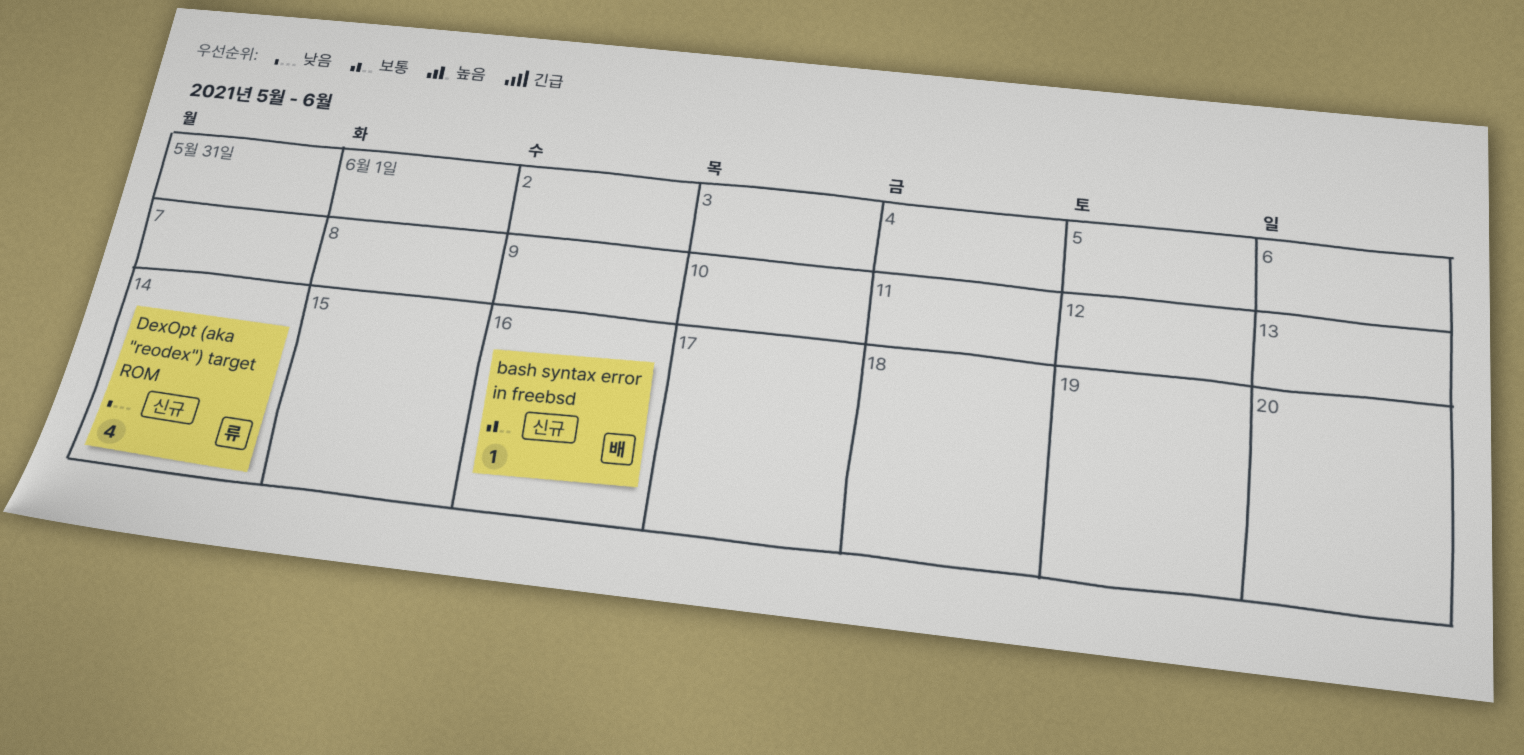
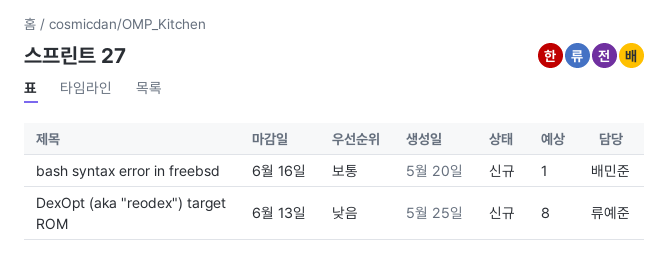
DexOpt (aka "reodex") target ROM, estimate: 4 -> 8
DexOpt (aka "reodex") target ROM, due: Jun 14 -> Jun 13

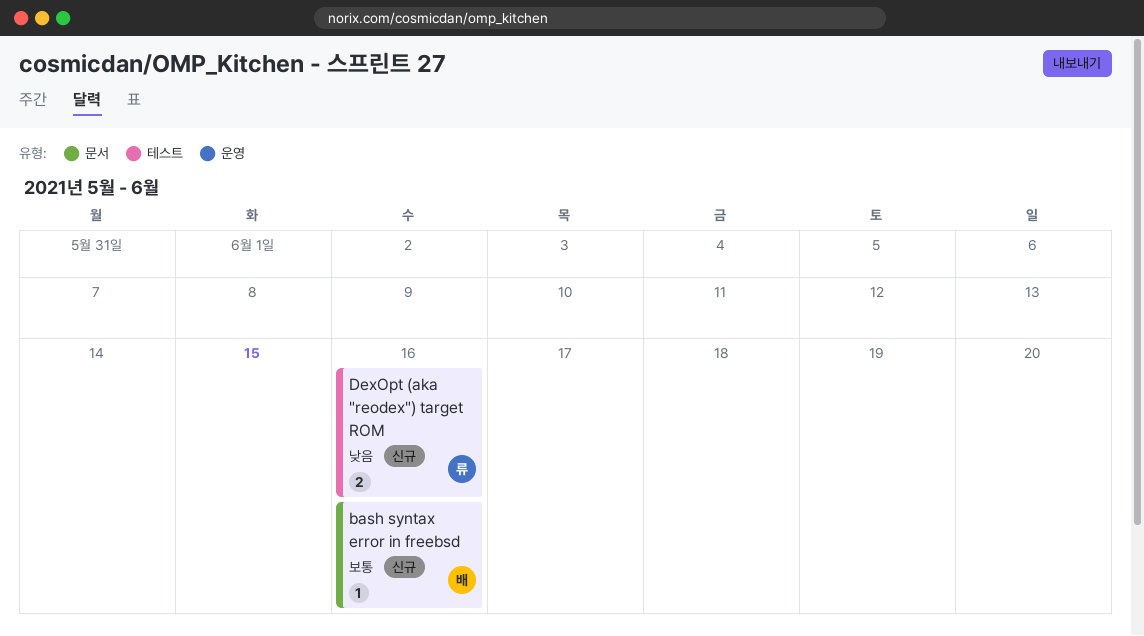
DexOpt (aka "reodex") target ROM, estimate: 8 -> 2
DexOpt (aka "reodex") target ROM, due: Jun 13 -> Jun 16

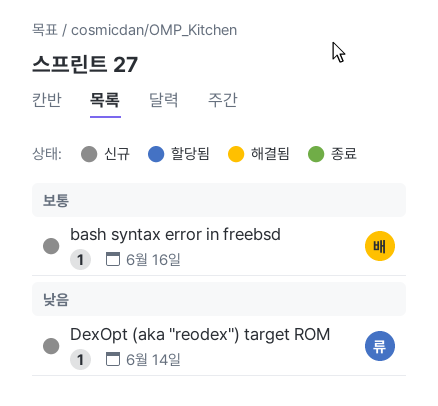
DexOpt (aka "reodex") target ROM, estimate: 2 -> 1
DexOpt (aka "reodex") target ROM, due: Jun 16 -> Jun 14

